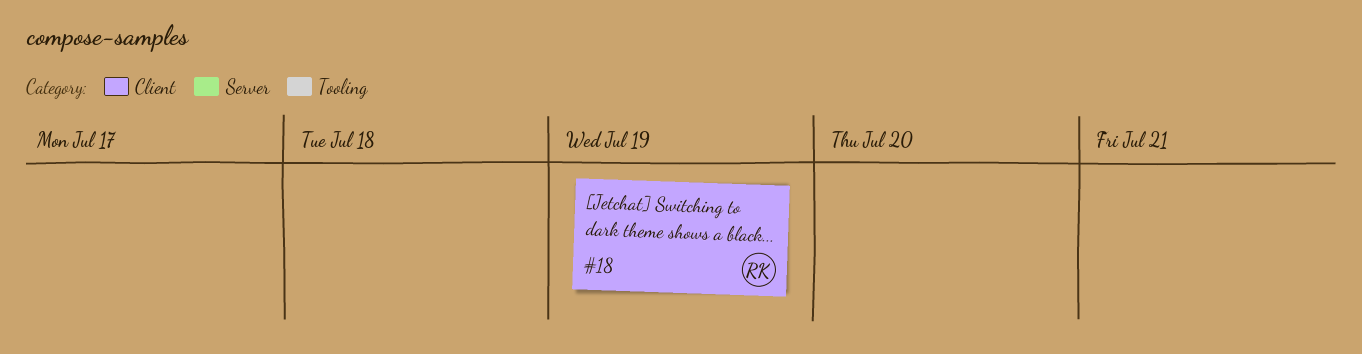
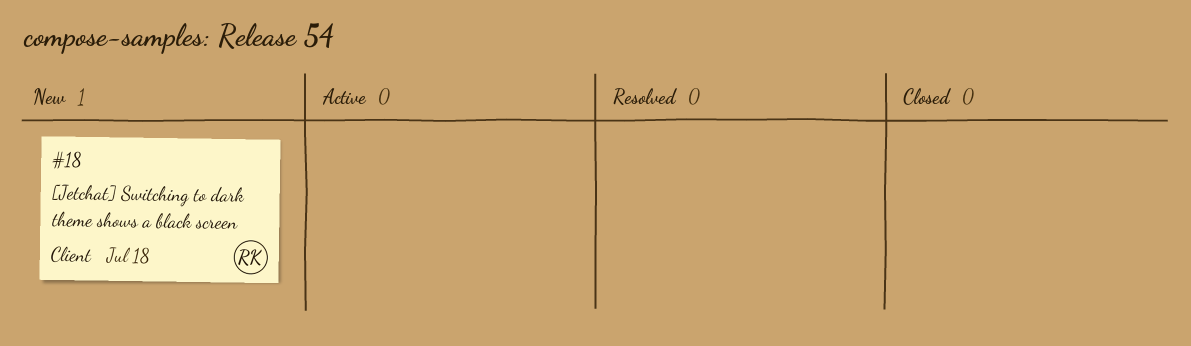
#18, due: Jul 19 -> Jul 18

